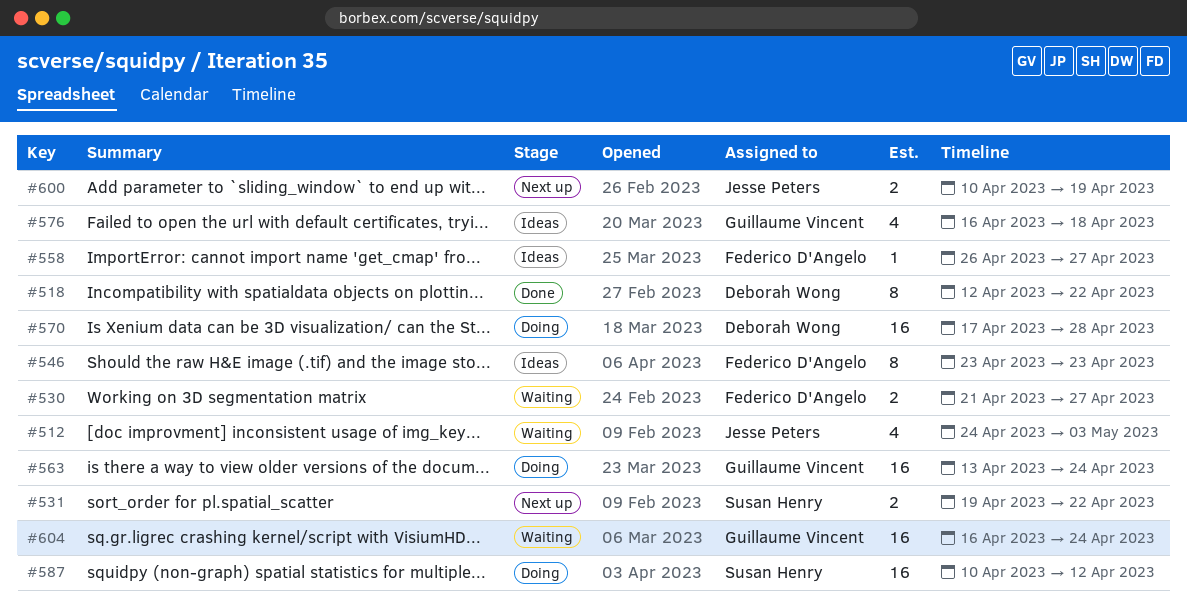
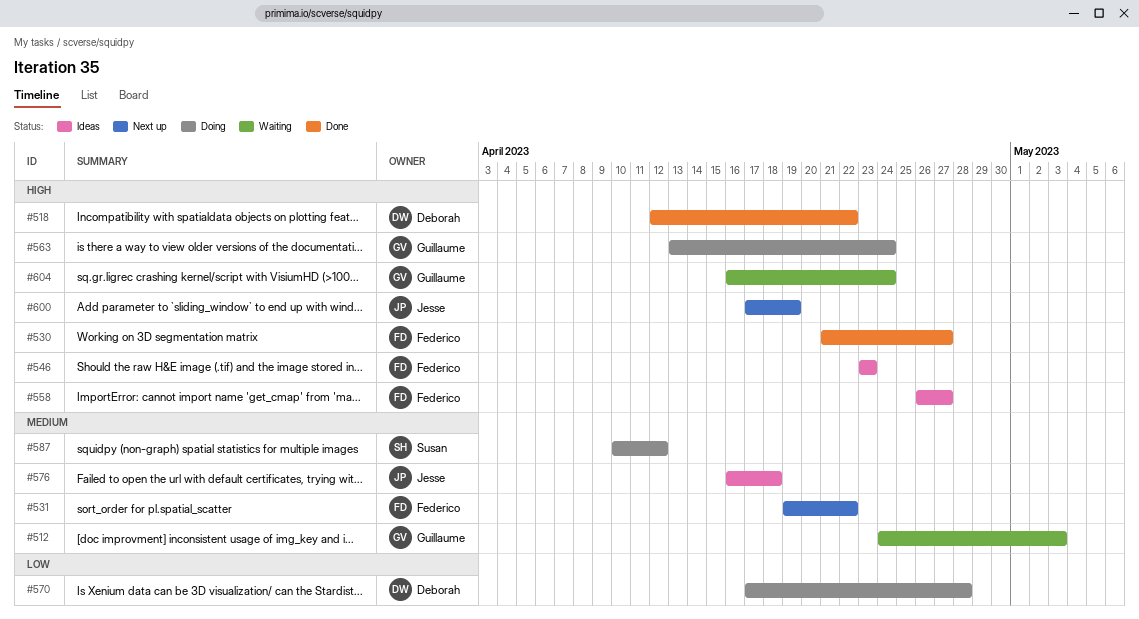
#512, owner: Jesse Peters -> Guillaume Vincent
#530, status: Waiting -> Done
#531, owner: Susan Henry -> Federico D'Angelo
#576, owner: Guillaume Vincent -> Jesse Peters
#600, start: Apr 10 -> Apr 17

